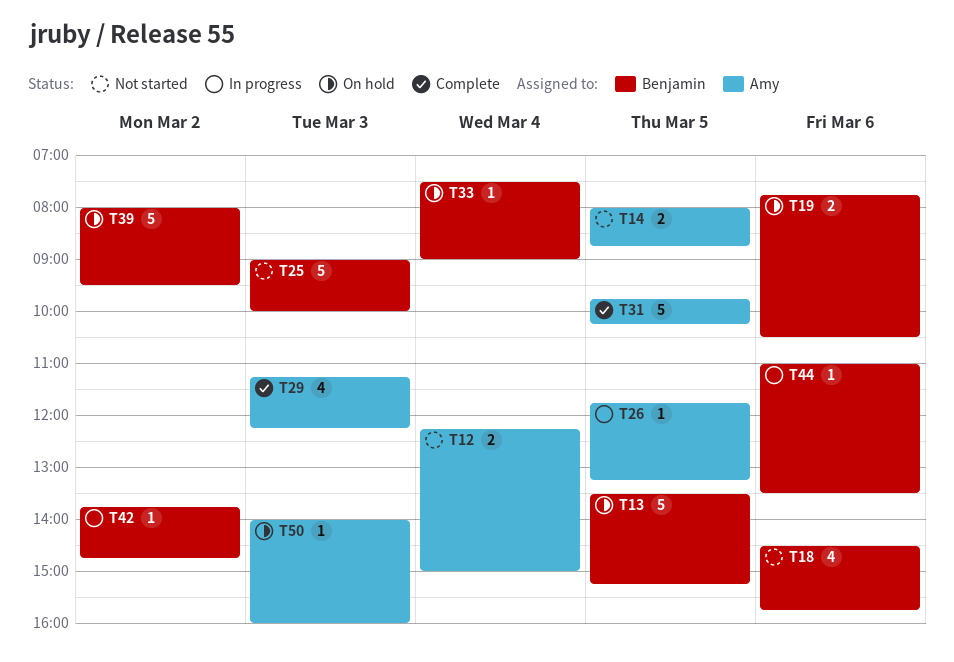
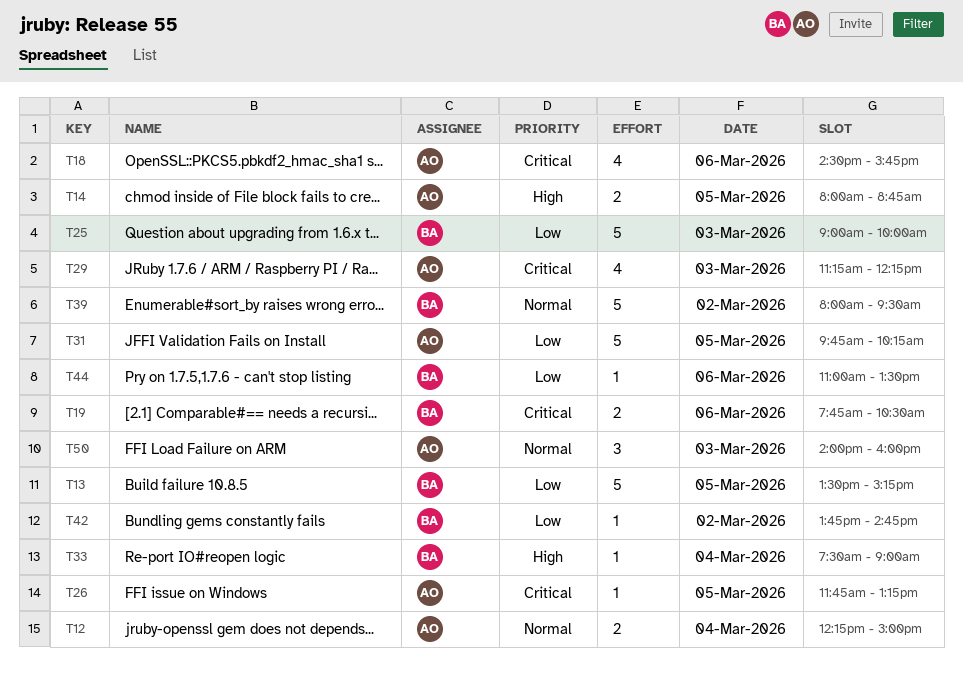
T18, owner: Benjamin -> Amy
T50, estimate: 1 -> 3

